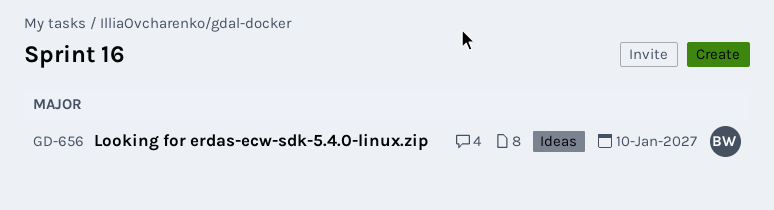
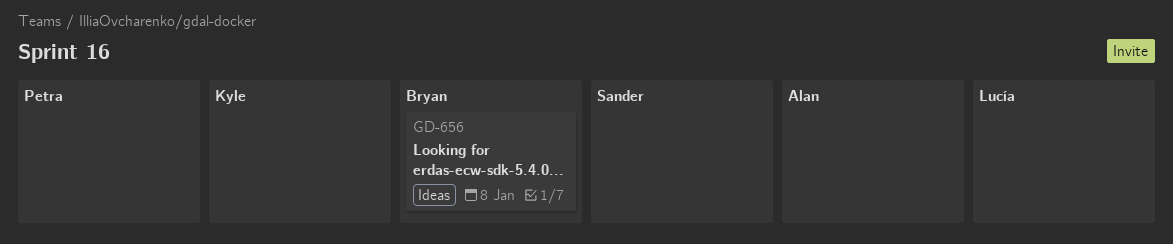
GD-656, due: Jan 10 -> Jan 8

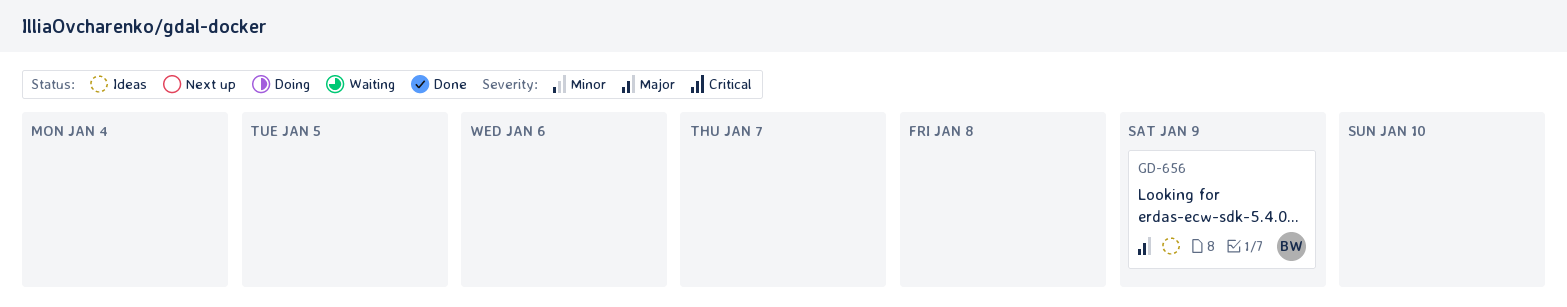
GD-656, due: Jan 8 -> Jan 9

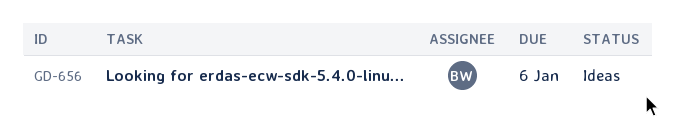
GD-656, due: Jan 9 -> Jan 6

